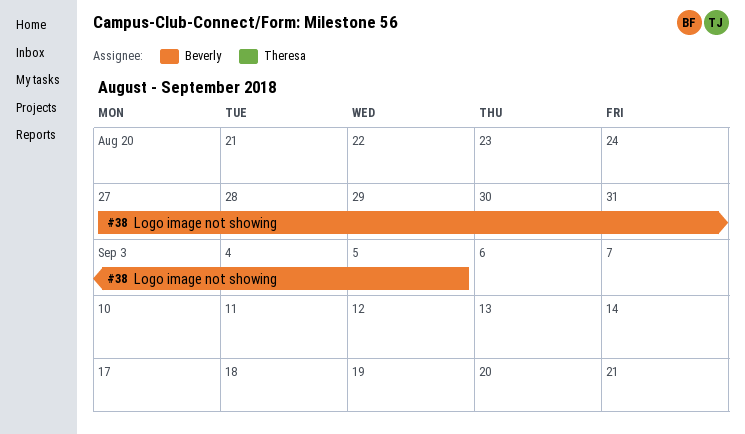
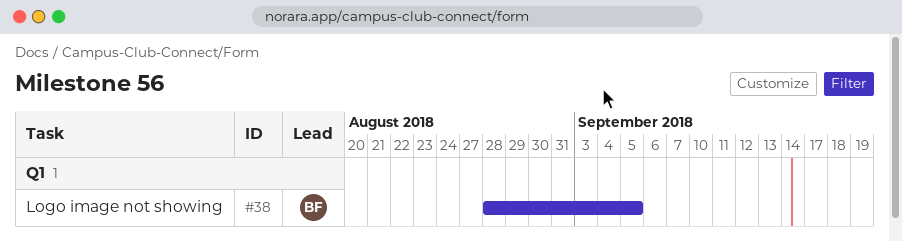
#38, start: Aug 27 -> Aug 28

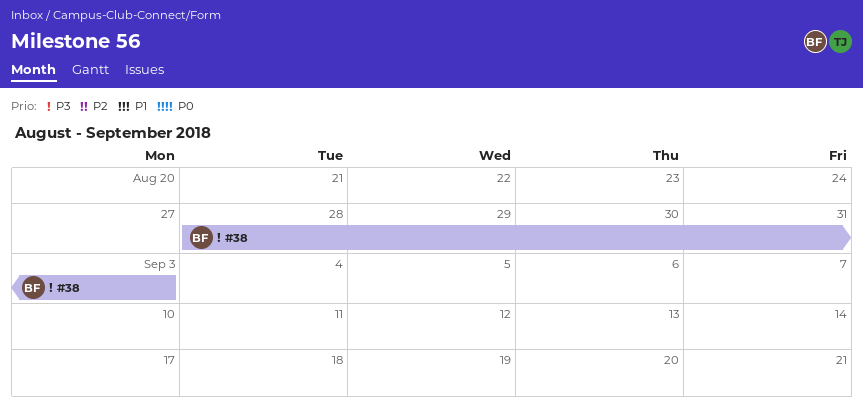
#38, due: Sep 5 -> Sep 3

